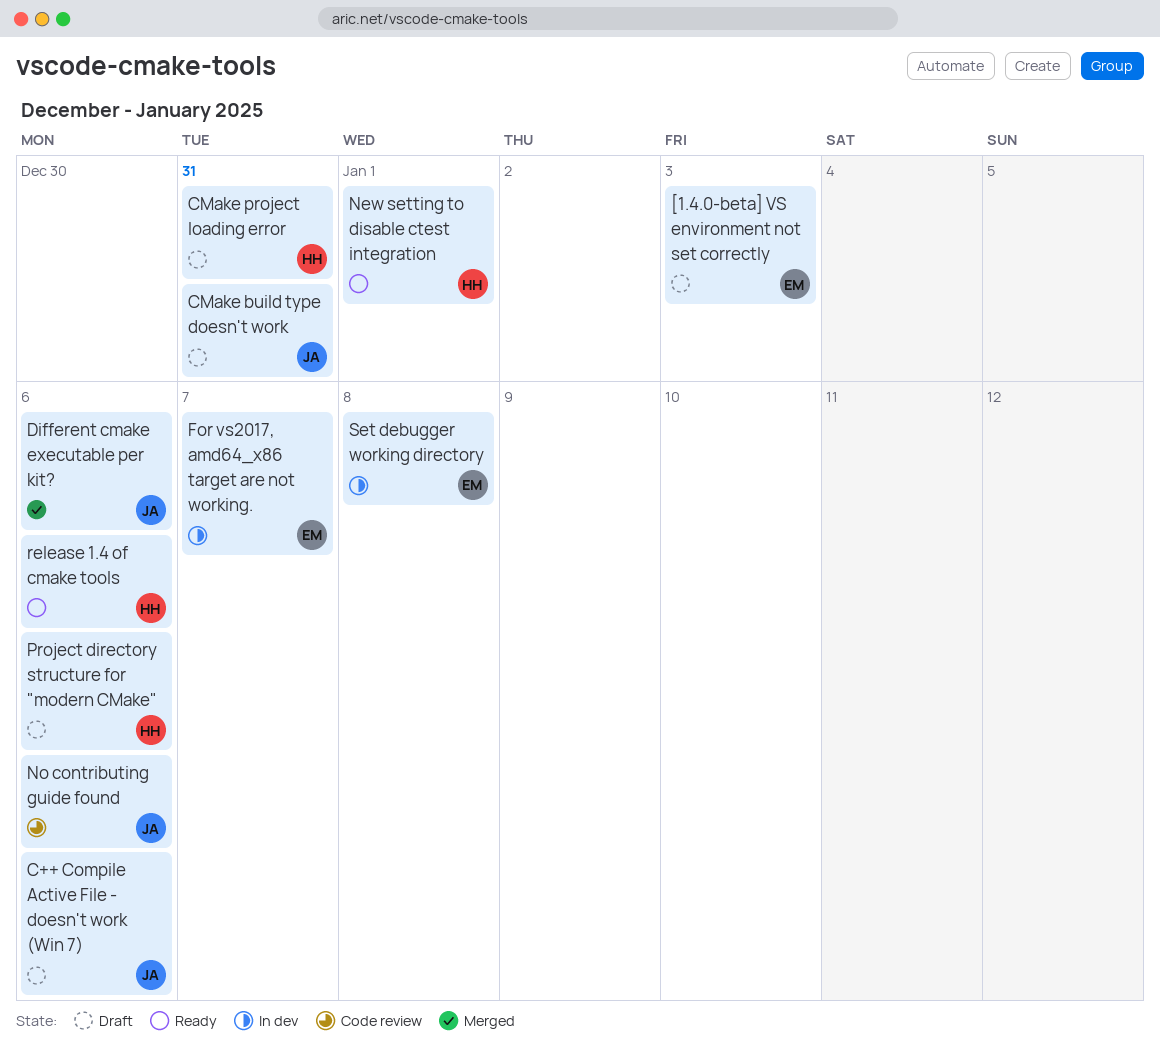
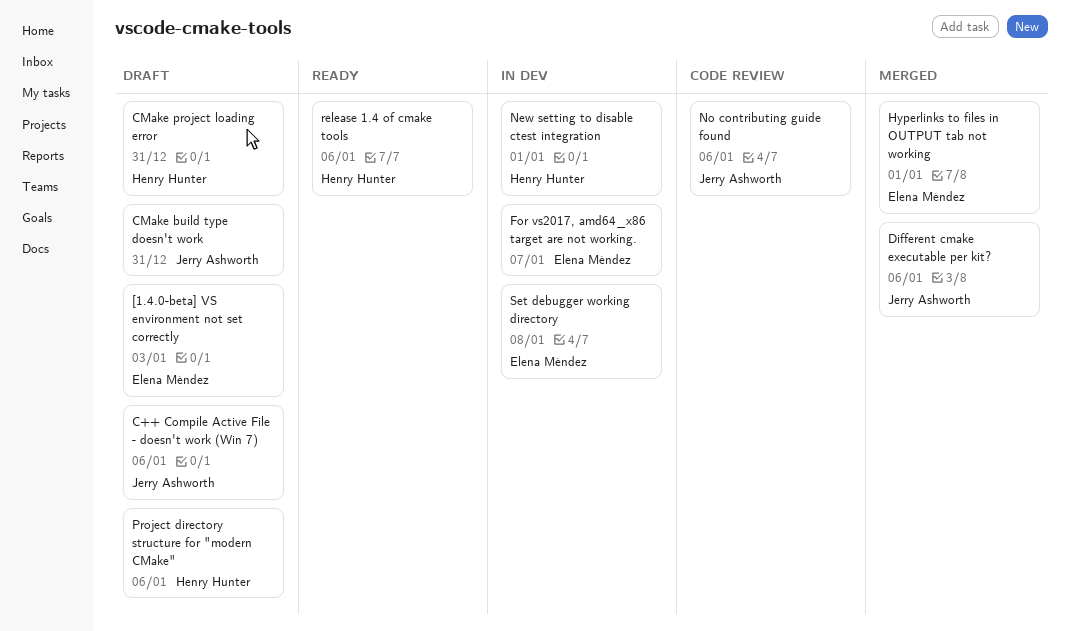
Hyperlinks to files in OUTPUT tab not working: none -> present
New setting to disable ctest integration, status: Ready -> In dev

